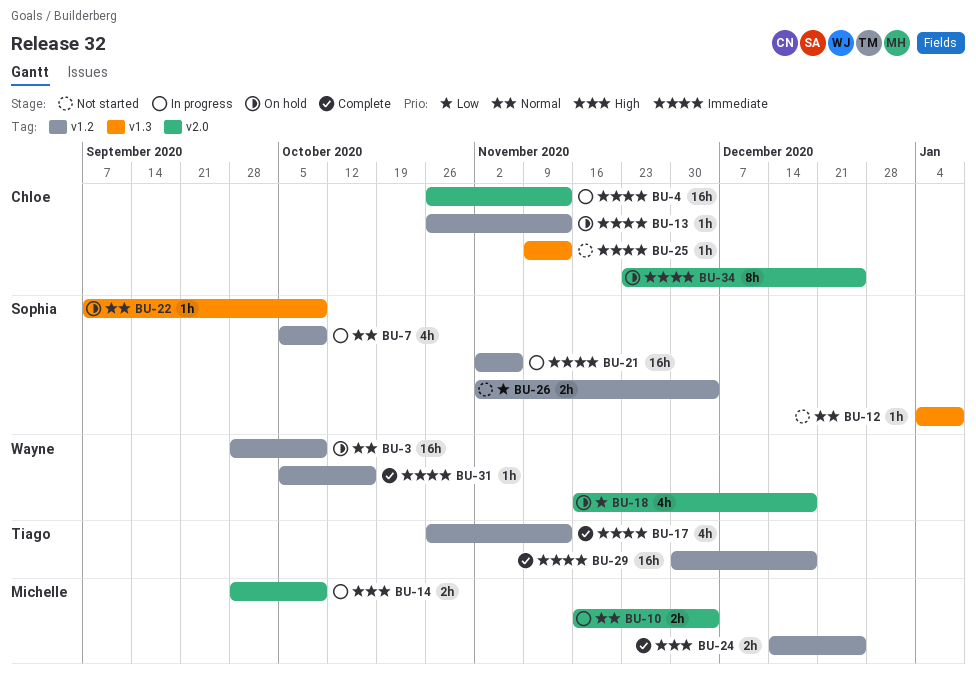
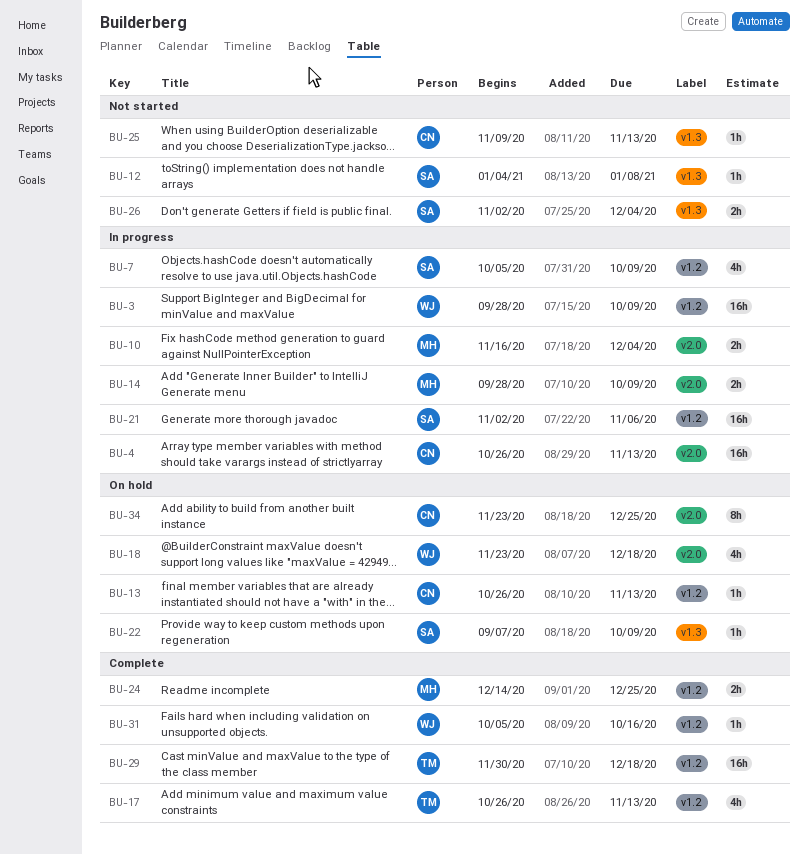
BU-3, status: On hold -> In progress
BU-18, start: Nov 16 -> Nov 23
BU-26, label: v1.2 -> v1.3

